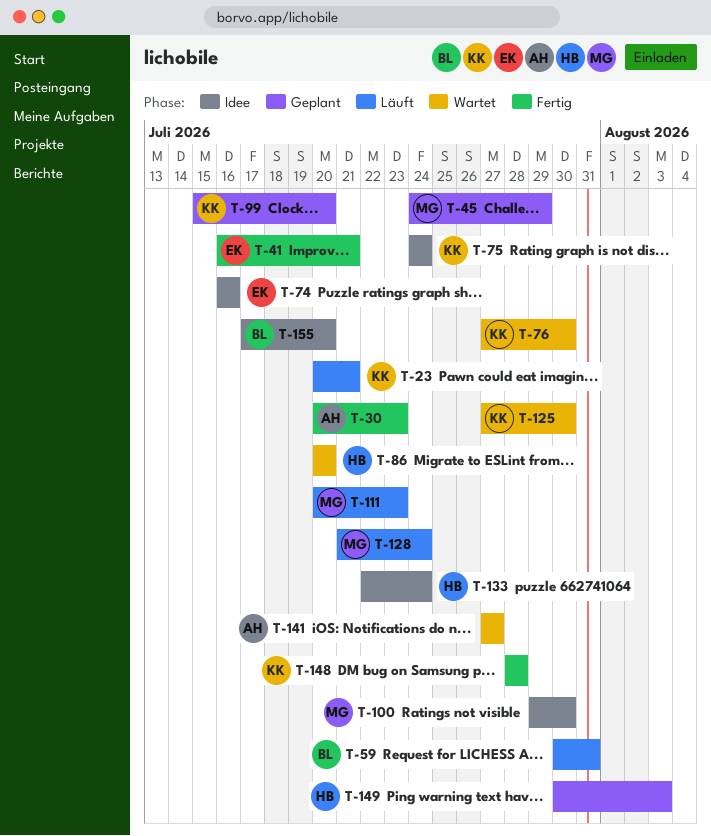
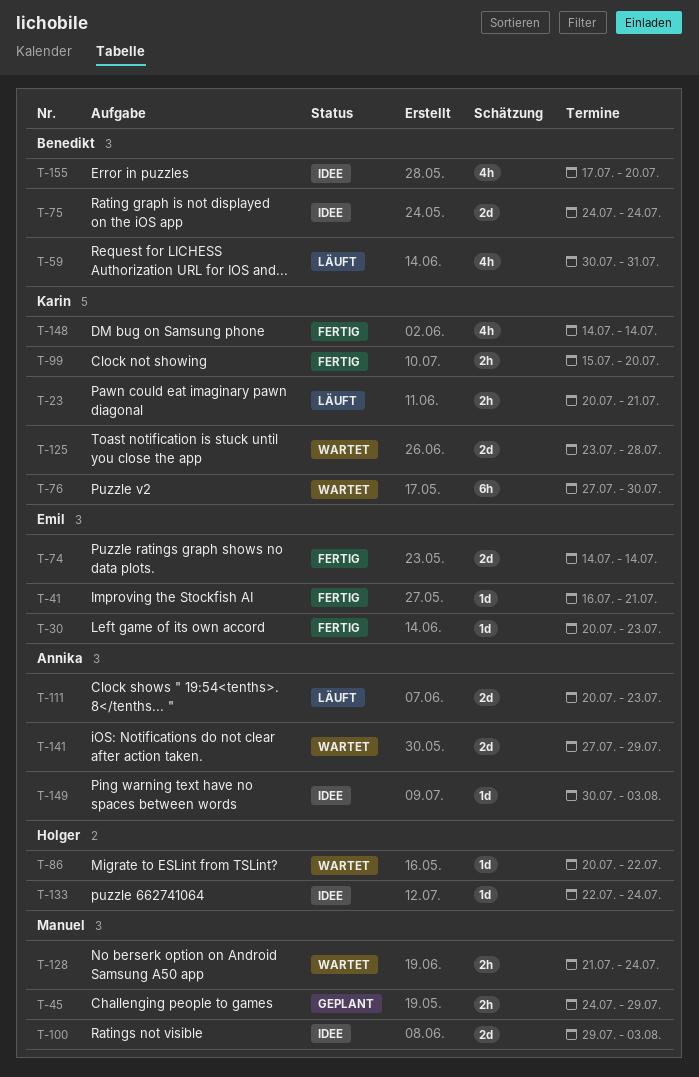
T-30, owner: Annika -> Emil
T-74, status: Idee -> Fertig
T-74, start: Jul 16 -> Jul 14
T-74, due: Jul 16 -> Jul 14
T-75, owner: Karin -> Benedikt
T-86, due: Jul 20 -> Jul 22
T-99, status: Geplant -> Fertig
T-100, due: Jul 30 -> Aug 3
T-111, owner: Manuel -> Annika
T-125, start: Jul 27 -> Jul 23
T-125, due: Jul 30 -> Jul 28
T-128, status: Läuft -> Wartet
T-141, due: Jul 27 -> Jul 29
T-148, start: Jul 28 -> Jul 14
T-148, due: Jul 28 -> Jul 14
T-149, status: Geplant -> Idee
T-149, owner: Holger -> Annika

